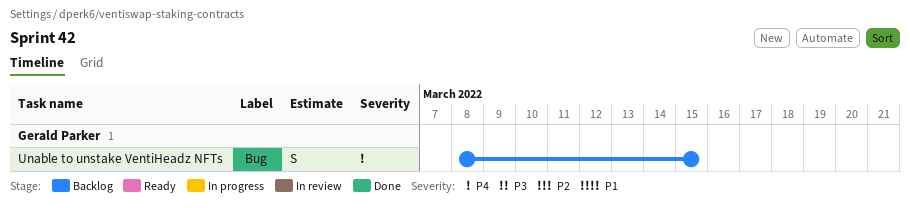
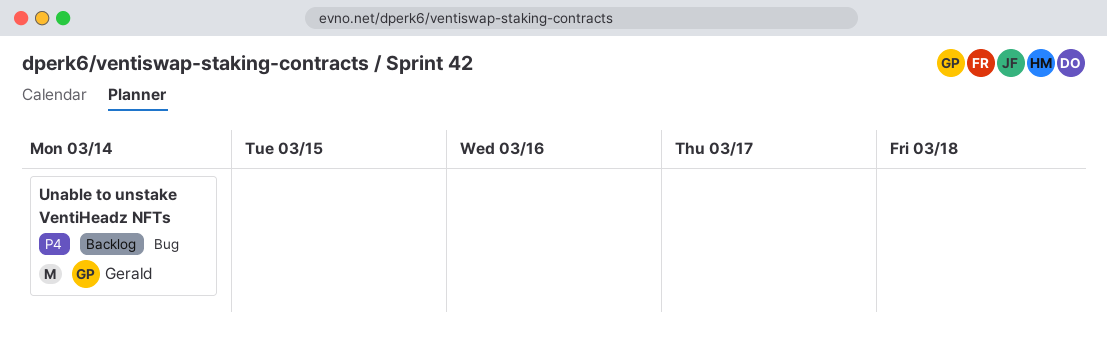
Unable to unstake VentiHeadz NFTs, estimate: S -> M
Unable to unstake VentiHeadz NFTs, due: Mar 15 -> Mar 14

